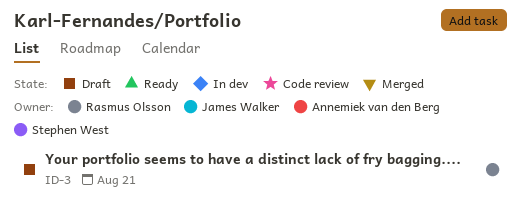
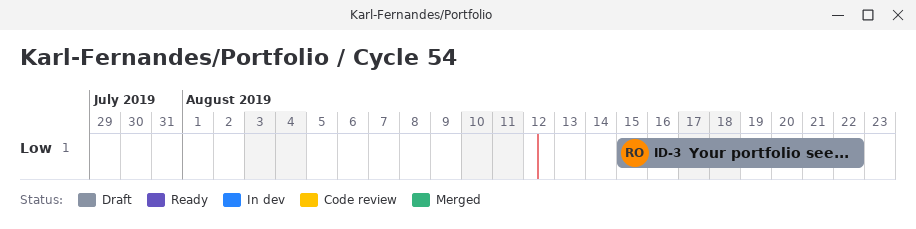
ID-3, due: Aug 21 -> Aug 22

